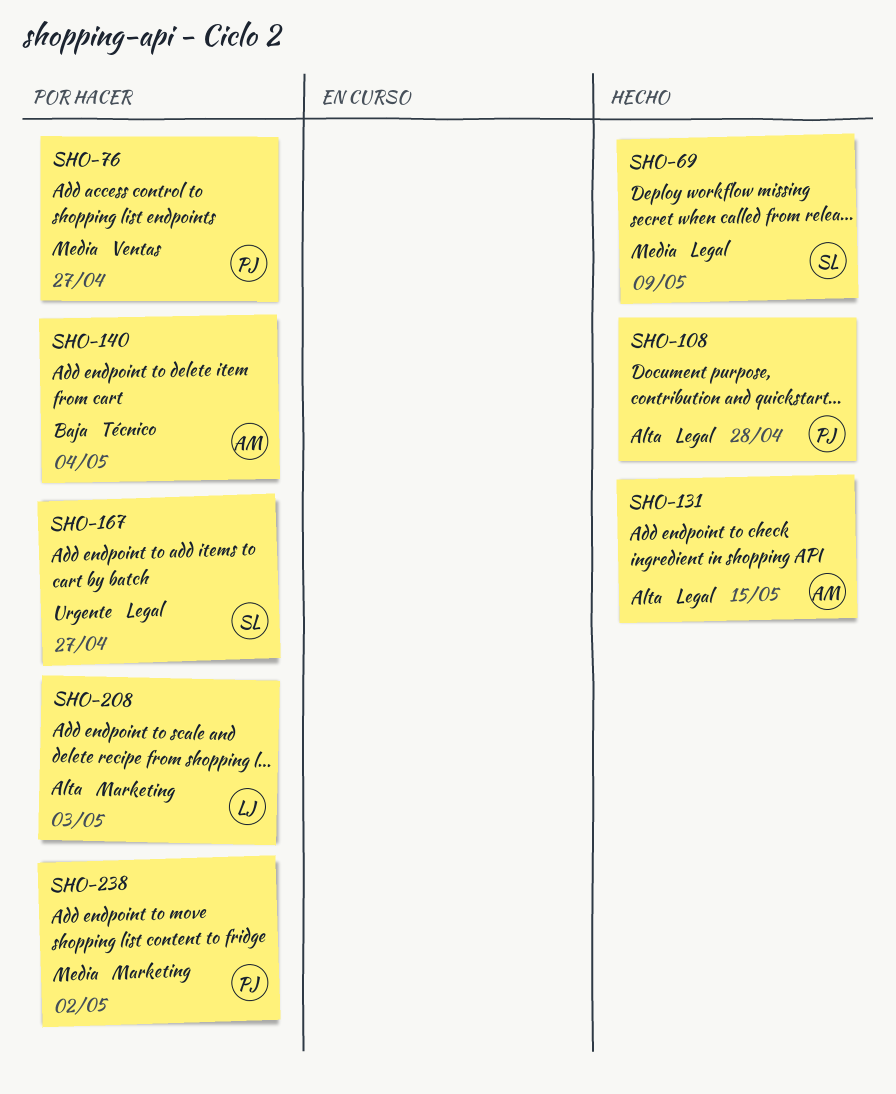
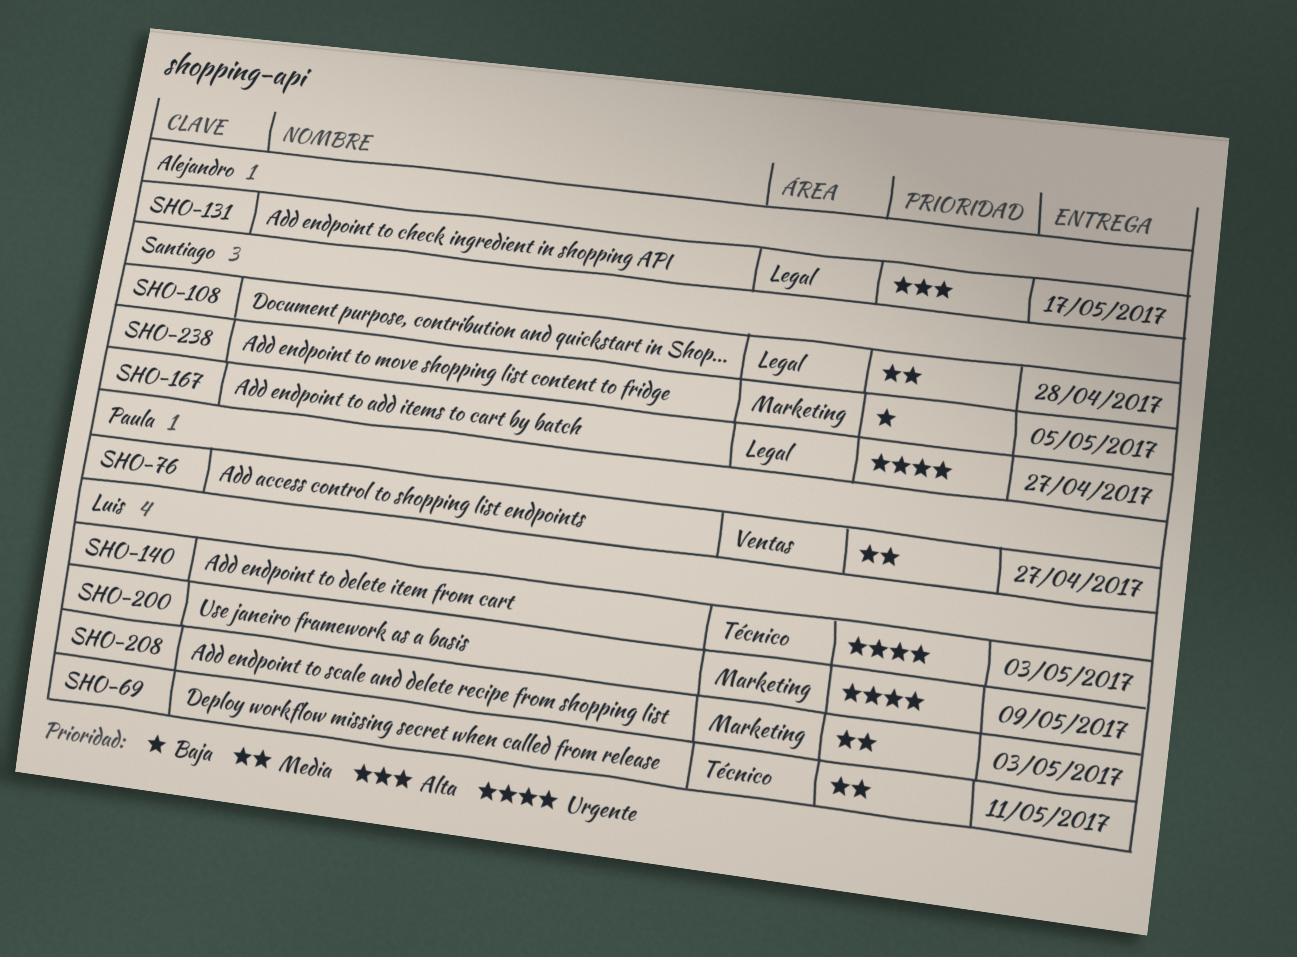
SHO-69, owner: Santiago -> Luis
SHO-69, label: Legal -> Técnico
SHO-69, due: May 9 -> May 11
SHO-108, owner: Paula -> Santiago
SHO-108, priority: Alta -> Media
SHO-131, due: May 15 -> May 17
SHO-140, owner: Alejandro -> Luis
SHO-140, priority: Baja -> Urgente
SHO-140, due: May 4 -> May 3
SHO-200: none -> present
SHO-208, priority: Alta -> Media
SHO-238, owner: Paula -> Santiago
SHO-238, priority: Media -> Baja
SHO-238, due: May 2 -> May 5

